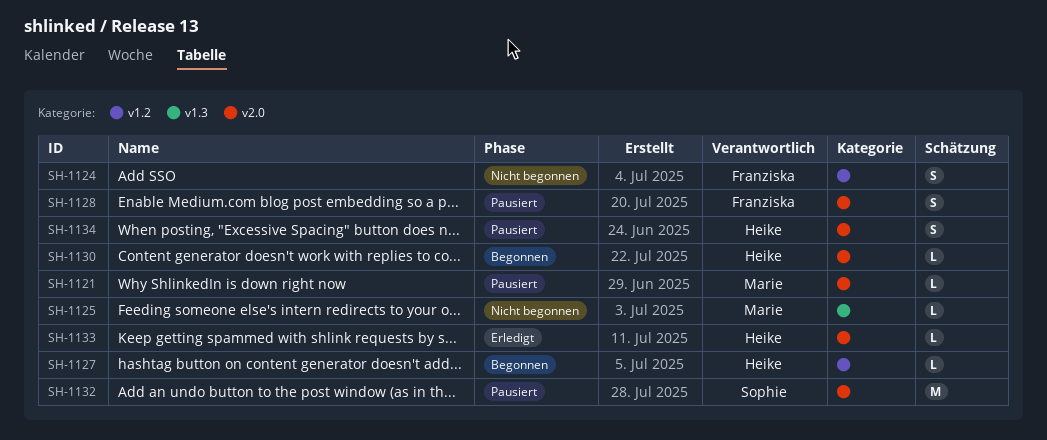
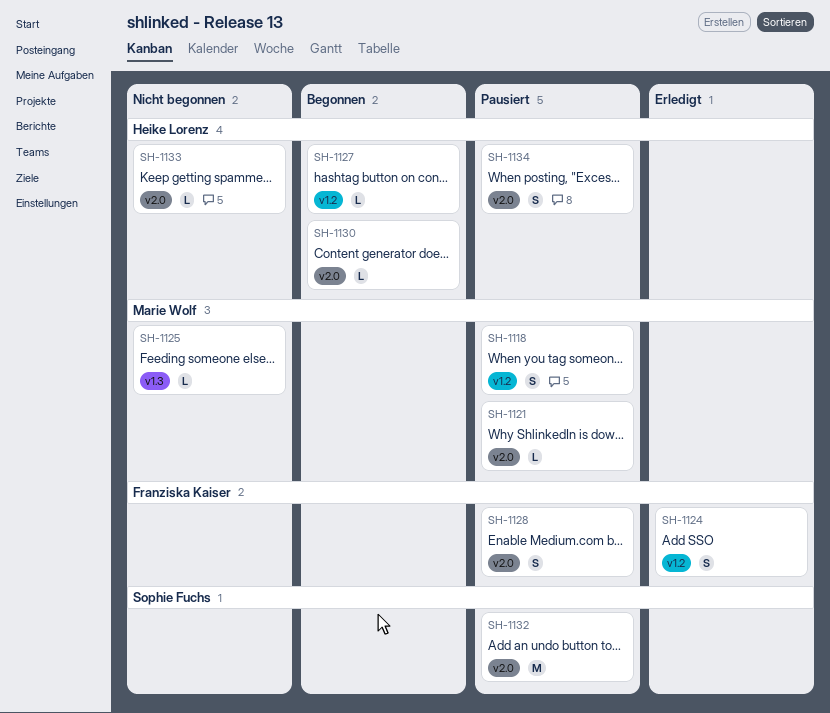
SH-1118: none -> present
SH-1124, status: Nicht begonnen -> Erledigt
SH-1133, status: Erledigt -> Nicht begonnen

